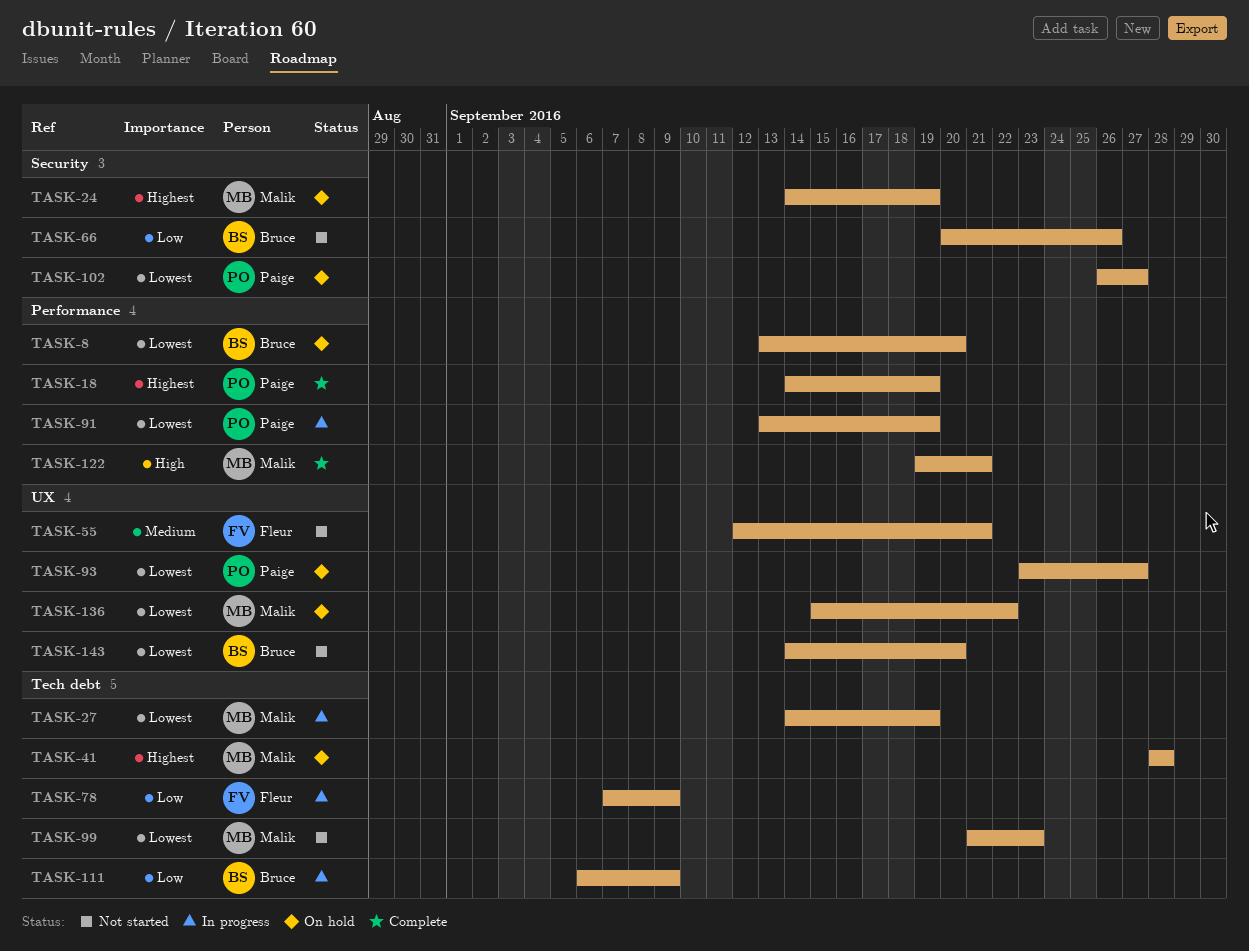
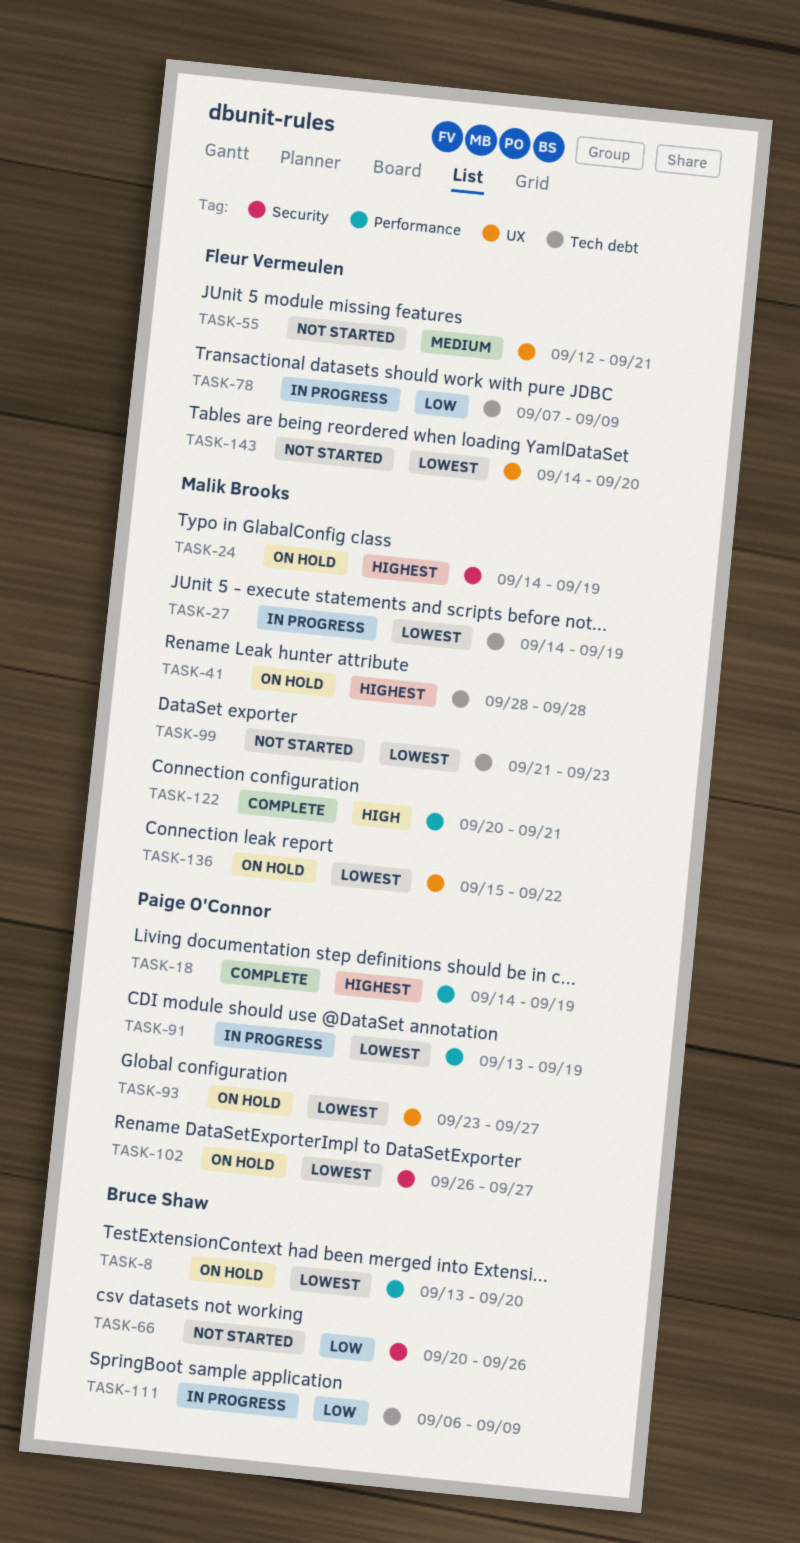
TASK-122, start: Sep 19 -> Sep 20
TASK-143, owner: Bruce Shaw -> Fleur Vermeulen

